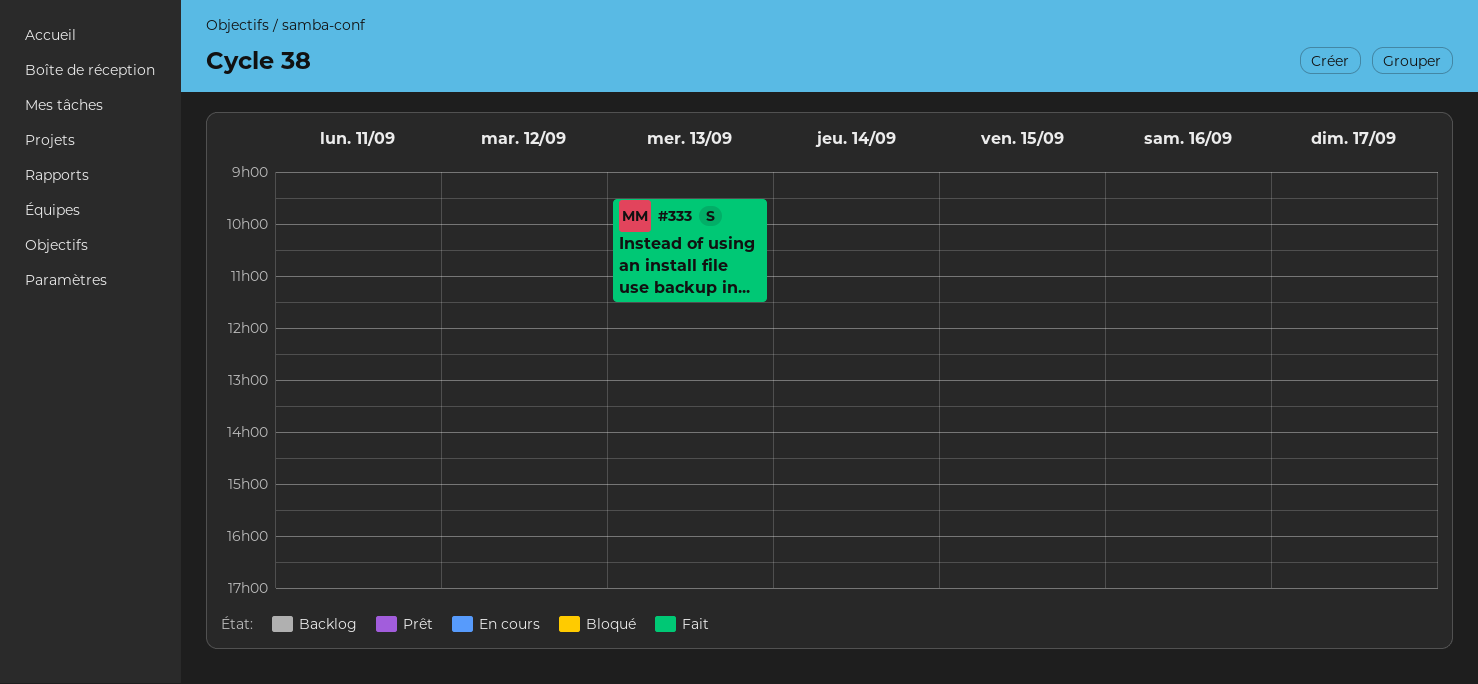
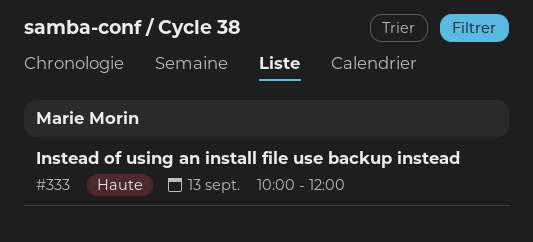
#333, begins: 09:30 -> 10:00
#333, ends: 11:30 -> 12:00

